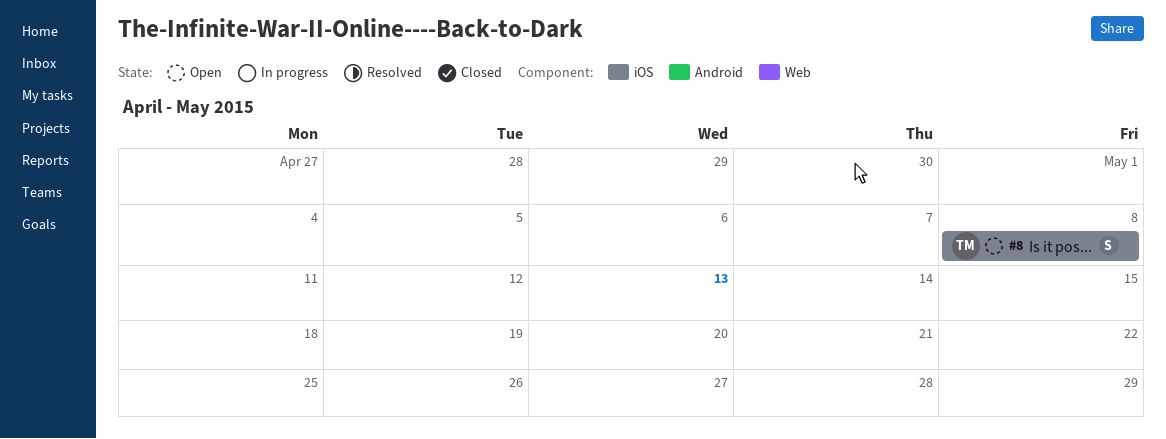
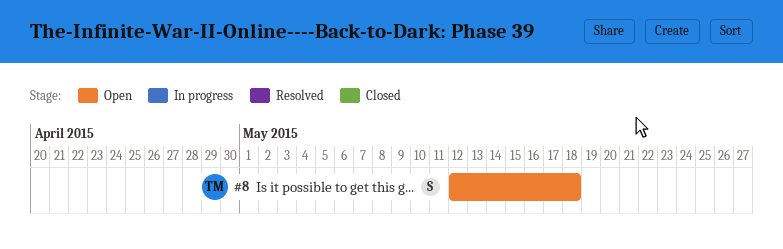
#8, start: May 8 -> May 12
#8, due: May 8 -> May 18

